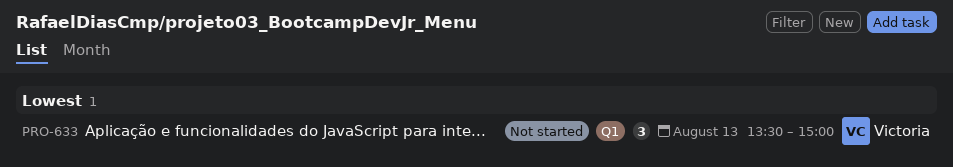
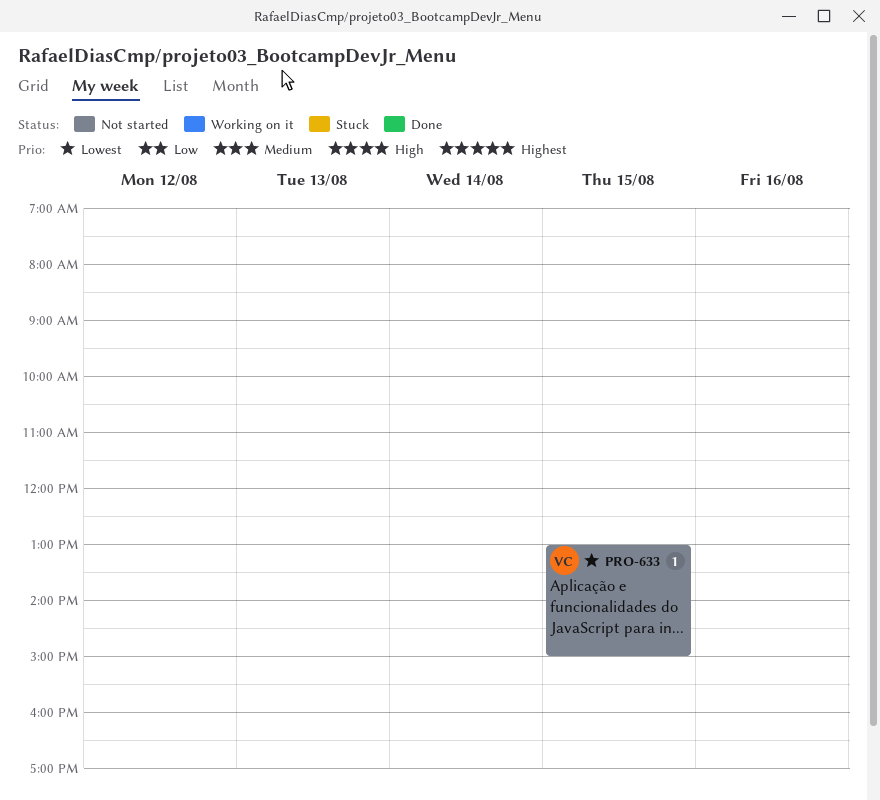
PRO-633, estimate: 3 -> 1
PRO-633, day: Aug 13 -> Aug 15
PRO-633, begins: 13:30 -> 13:00

